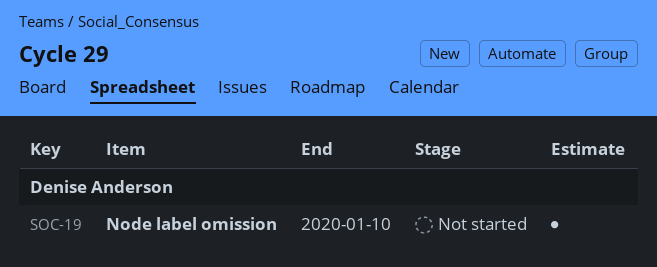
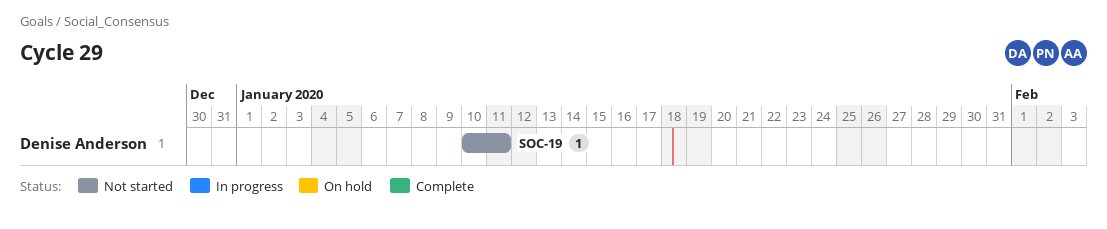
SOC-19, due: Jan 10 -> Jan 11

